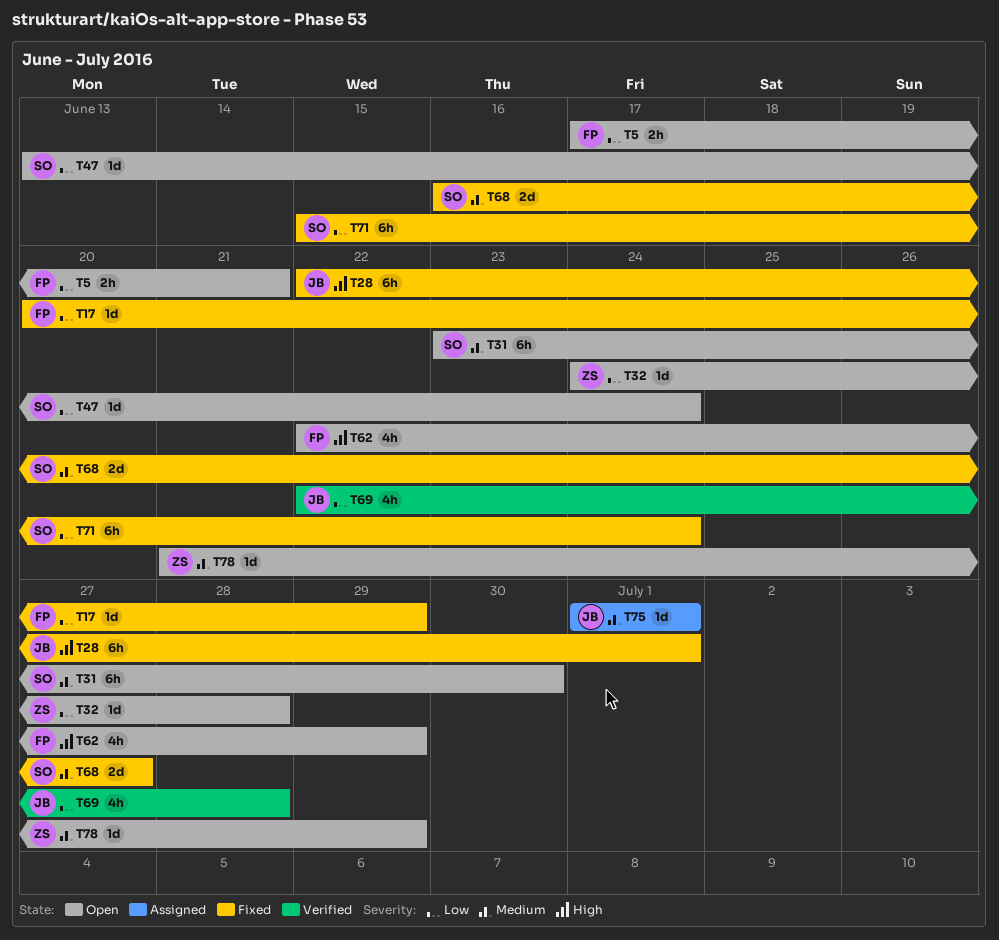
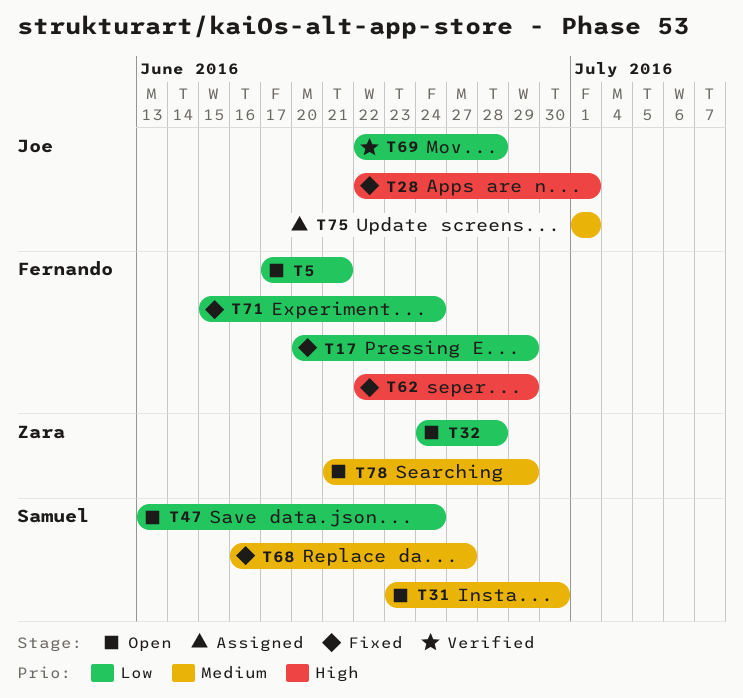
T62, status: Open -> Fixed
T71, owner: Samuel -> Fernando

